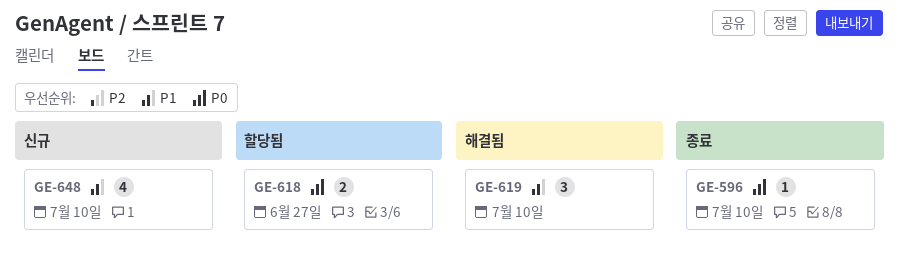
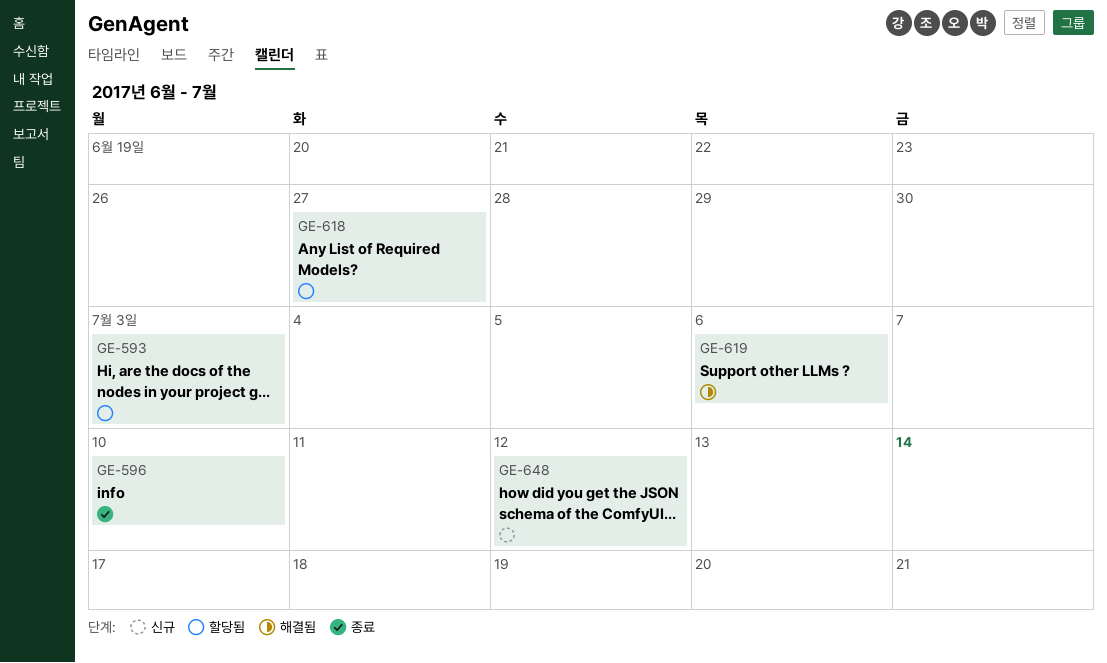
GE-593: none -> present
GE-619, due: Jul 10 -> Jul 6
GE-648, due: Jul 10 -> Jul 12

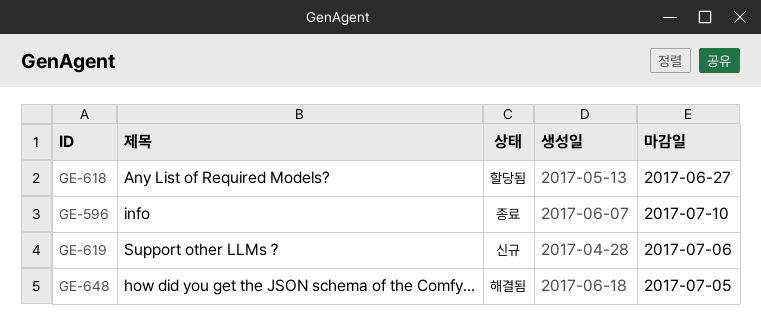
GE-593: present -> none
GE-619, status: 해결됨 -> 신규
GE-648, status: 신규 -> 해결됨
GE-648, due: Jul 12 -> Jul 5

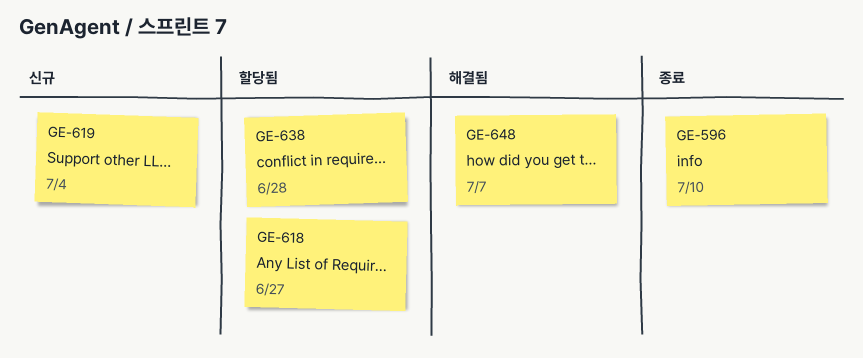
GE-619, due: Jul 6 -> Jul 4
GE-638: none -> present
GE-648, due: Jul 5 -> Jul 7

